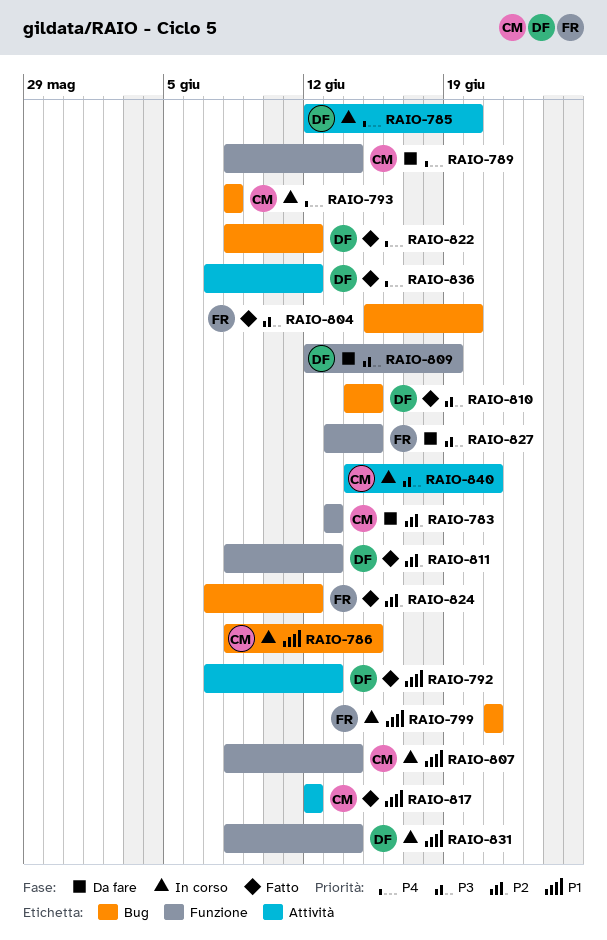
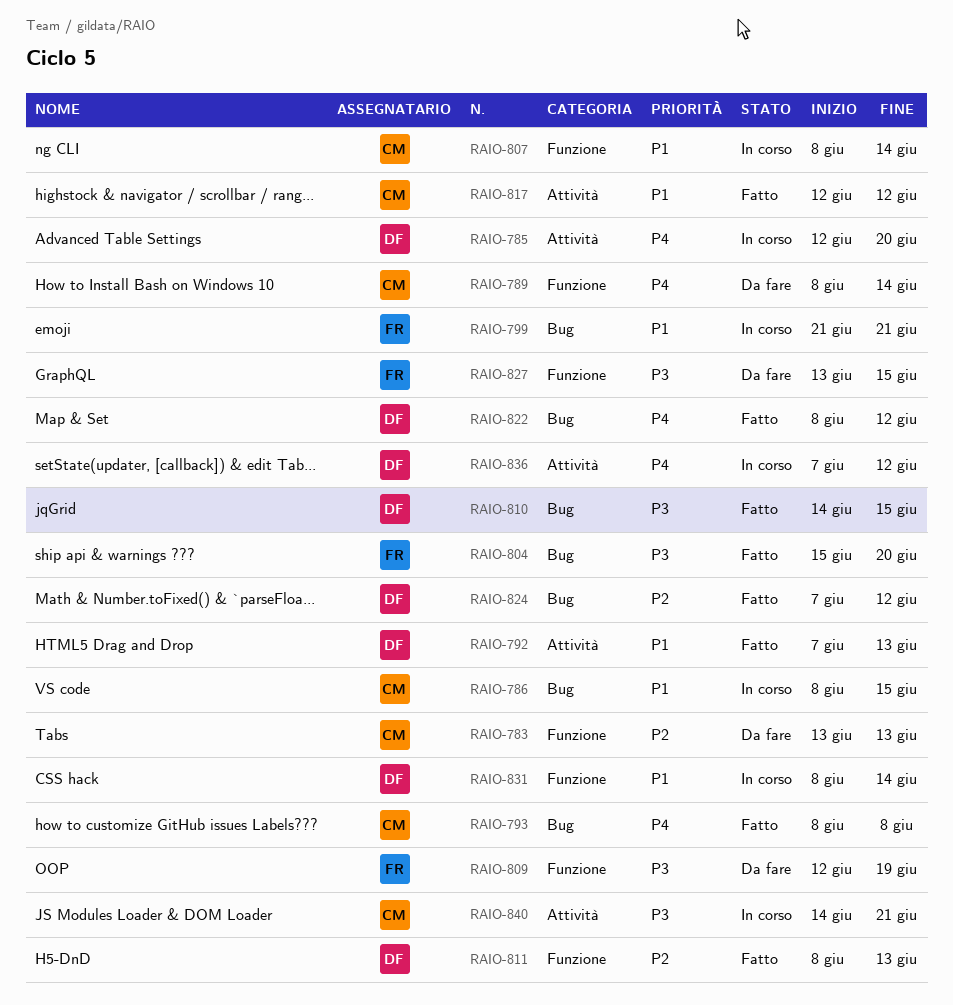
RAIO-793, status: In corso -> Fatto
RAIO-809, owner: DF -> FR
RAIO-824, owner: FR -> DF
RAIO-836, status: Fatto -> In corso

